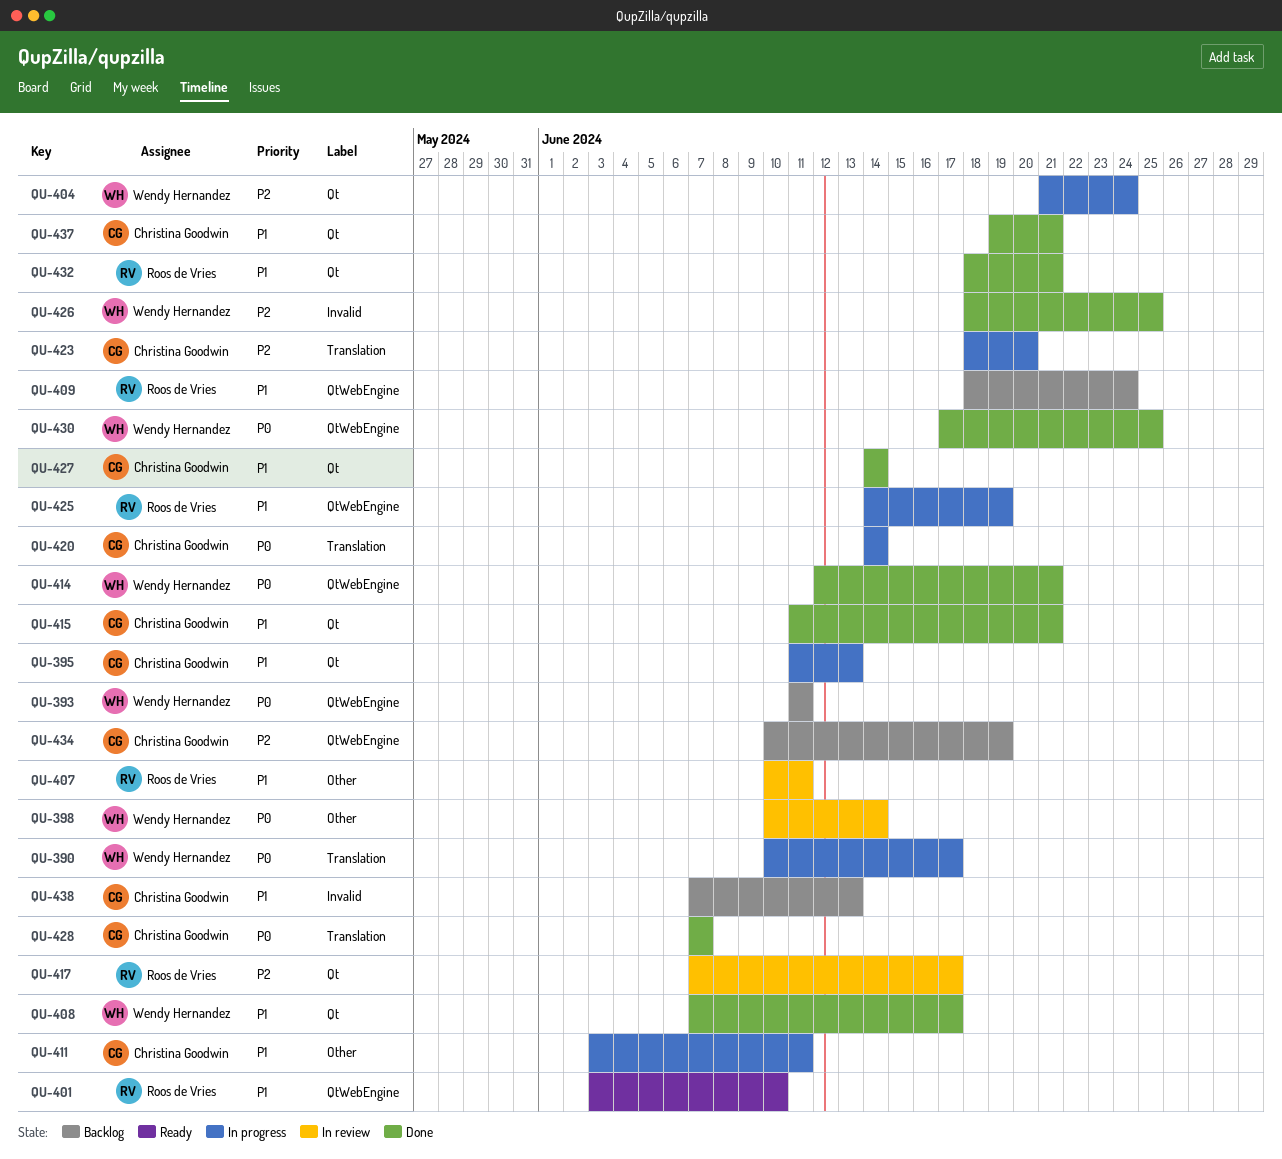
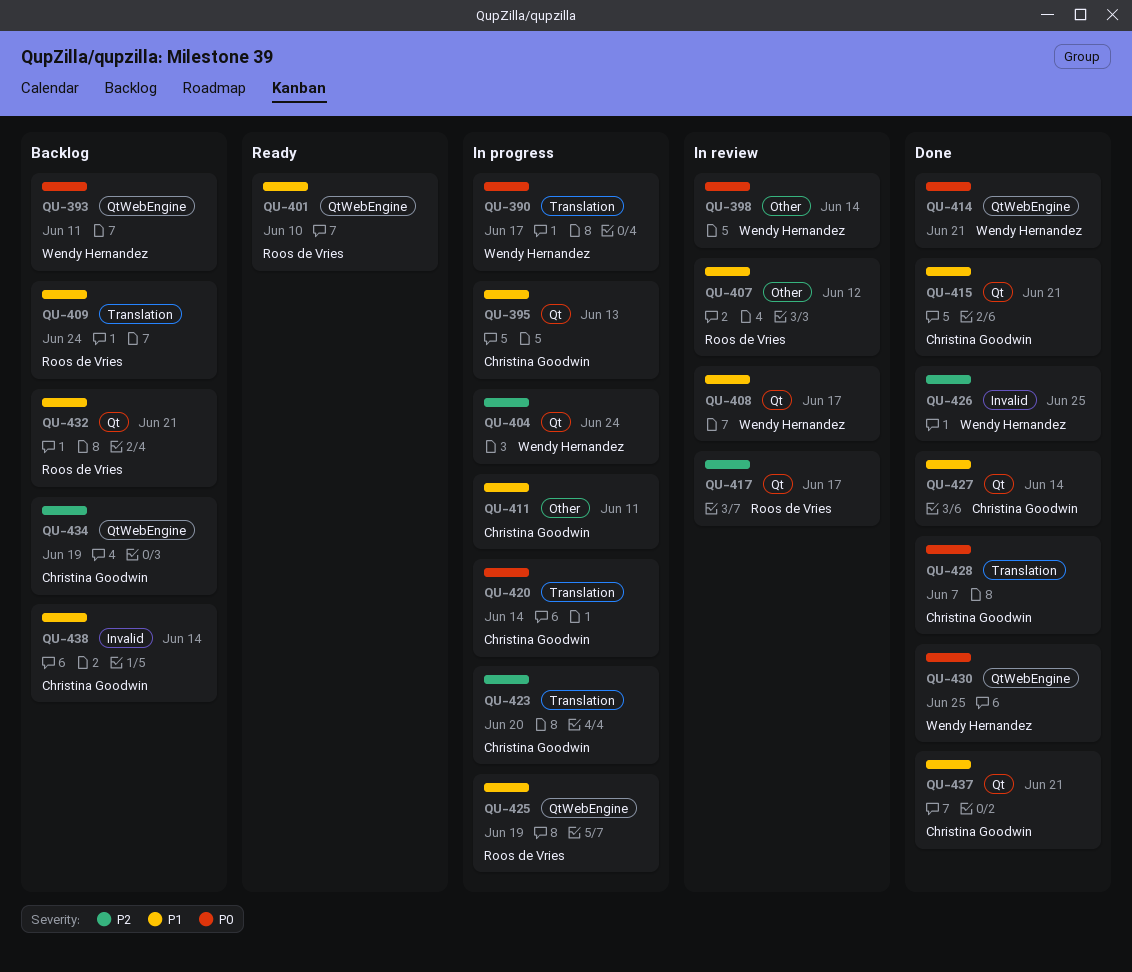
QU-407, due: Jun 11 -> Jun 12
QU-408, status: Done -> In review
QU-409, label: QtWebEngine -> Translation
QU-432, status: Done -> Backlog
QU-438, due: Jun 13 -> Jun 14

